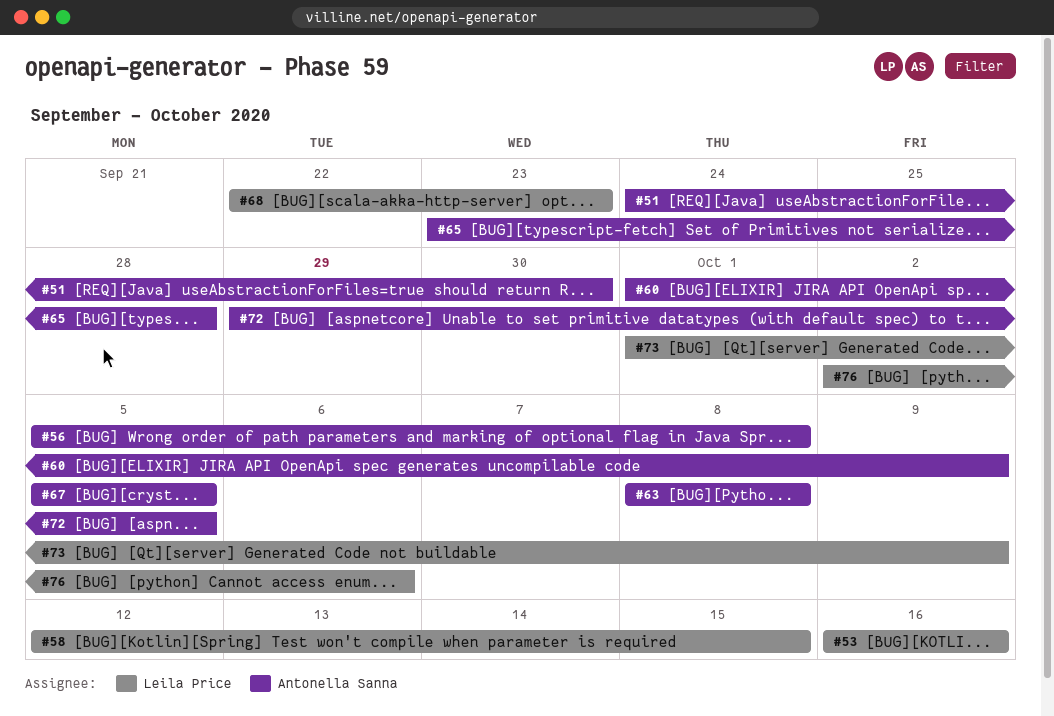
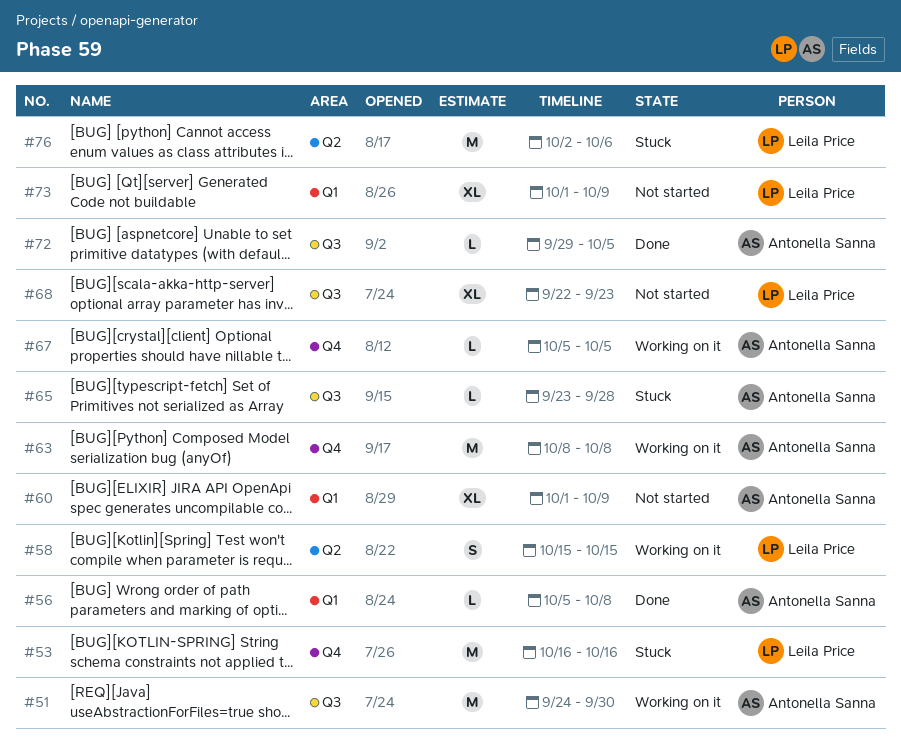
#58, start: Oct 12 -> Oct 15

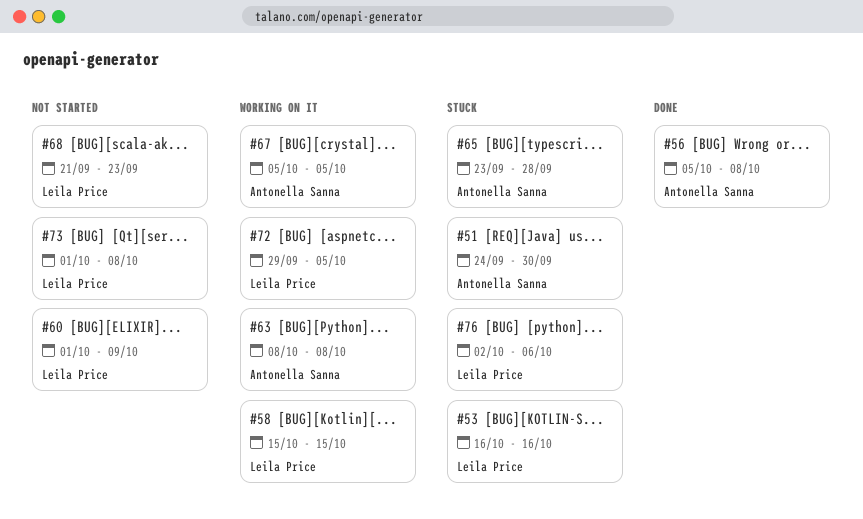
#51, status: Working on it -> Stuck
#60, owner: Antonella Sanna -> Leila Price
#68, start: Sep 22 -> Sep 21
#72, status: Done -> Working on it
#72, owner: Antonella Sanna -> Leila Price
#73, due: Oct 9 -> Oct 8

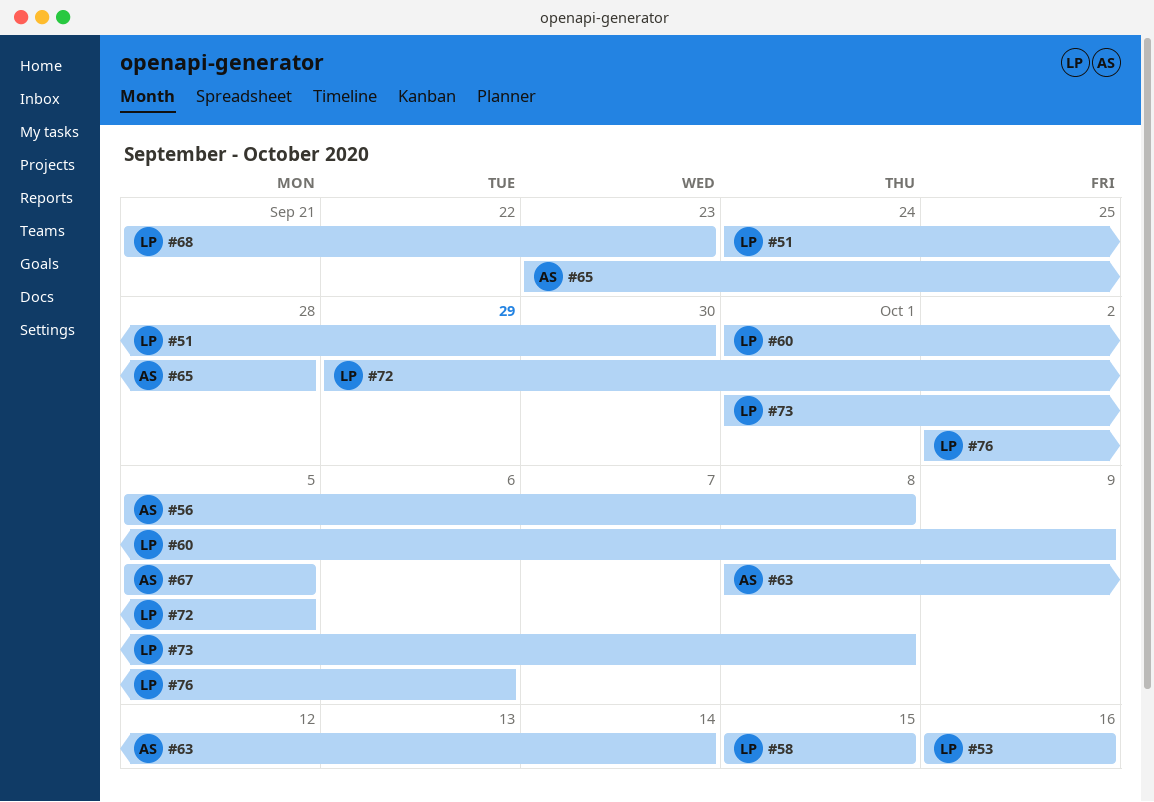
#51, owner: Antonella Sanna -> Leila Price
#63, due: Oct 8 -> Oct 14

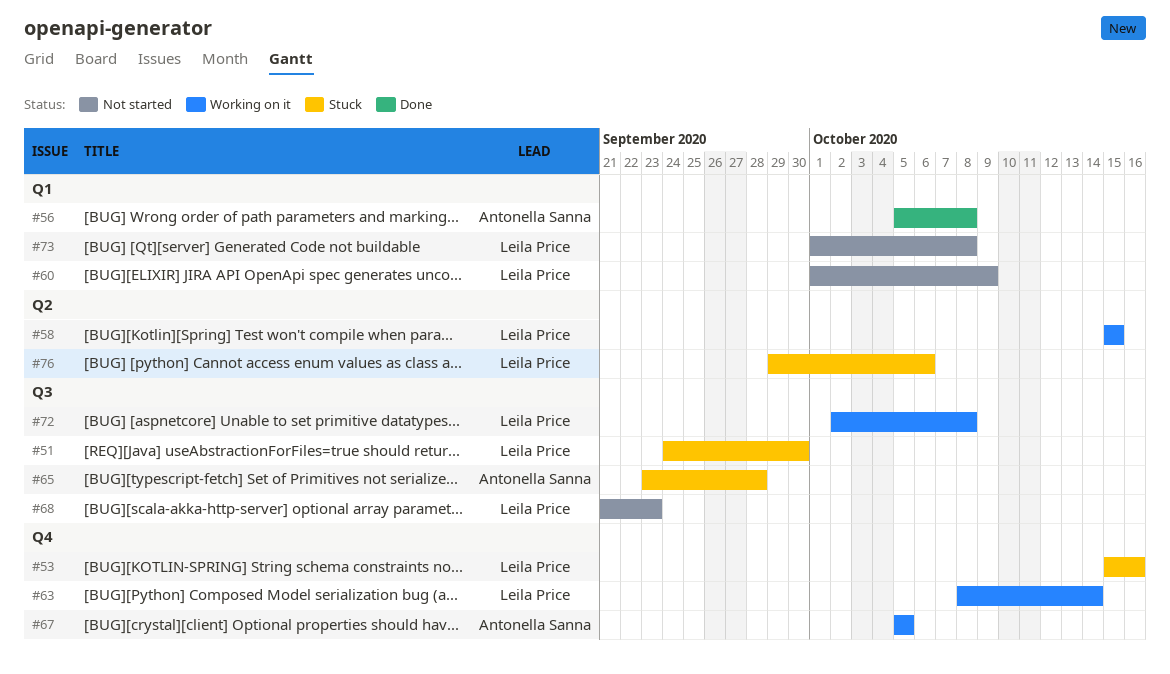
#53, start: Oct 16 -> Oct 15
#63, owner: Antonella Sanna -> Leila Price
#72, start: Sep 29 -> Oct 2
#72, due: Oct 5 -> Oct 8
#76, start: Oct 2 -> Sep 29

